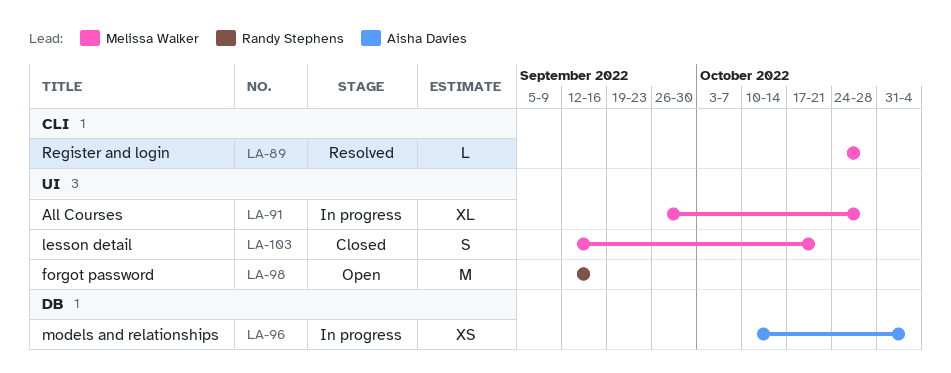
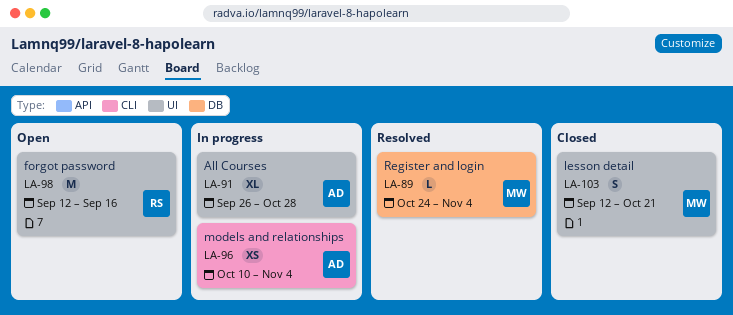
LA-89, label: CLI -> DB
LA-89, due: Oct 28 -> Nov 4
LA-91, owner: Melissa Walker -> Aisha Davies
LA-96, label: DB -> CLI

